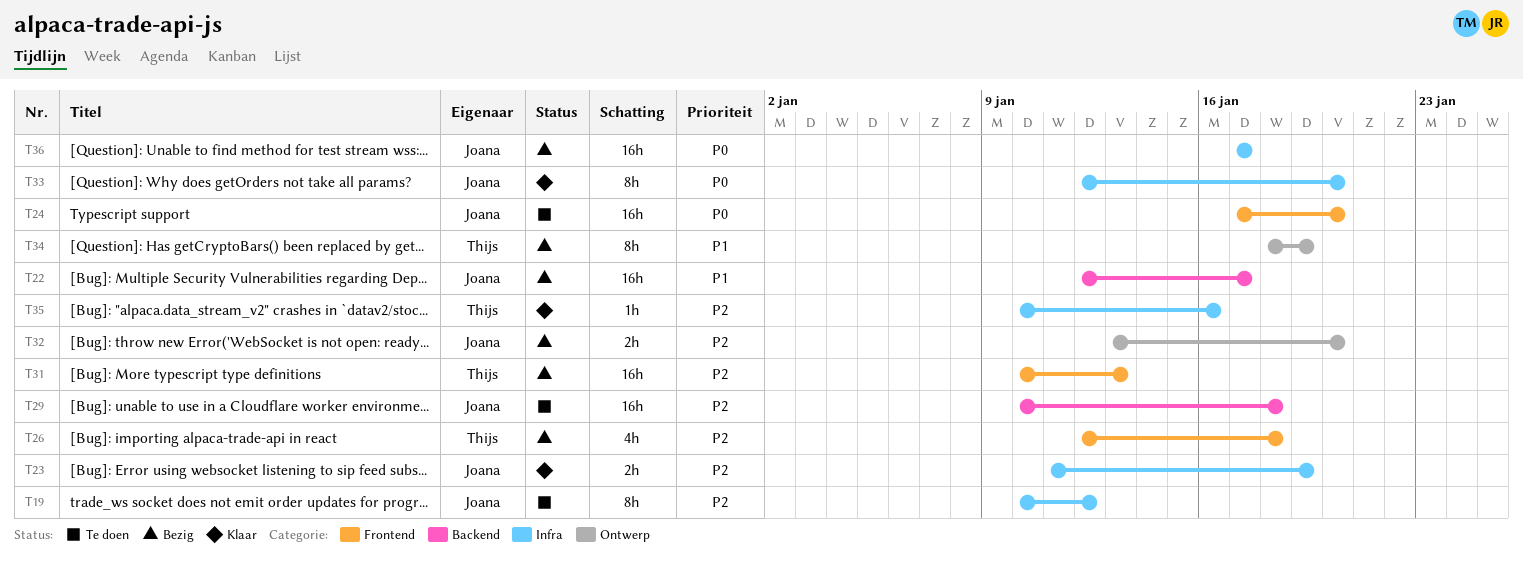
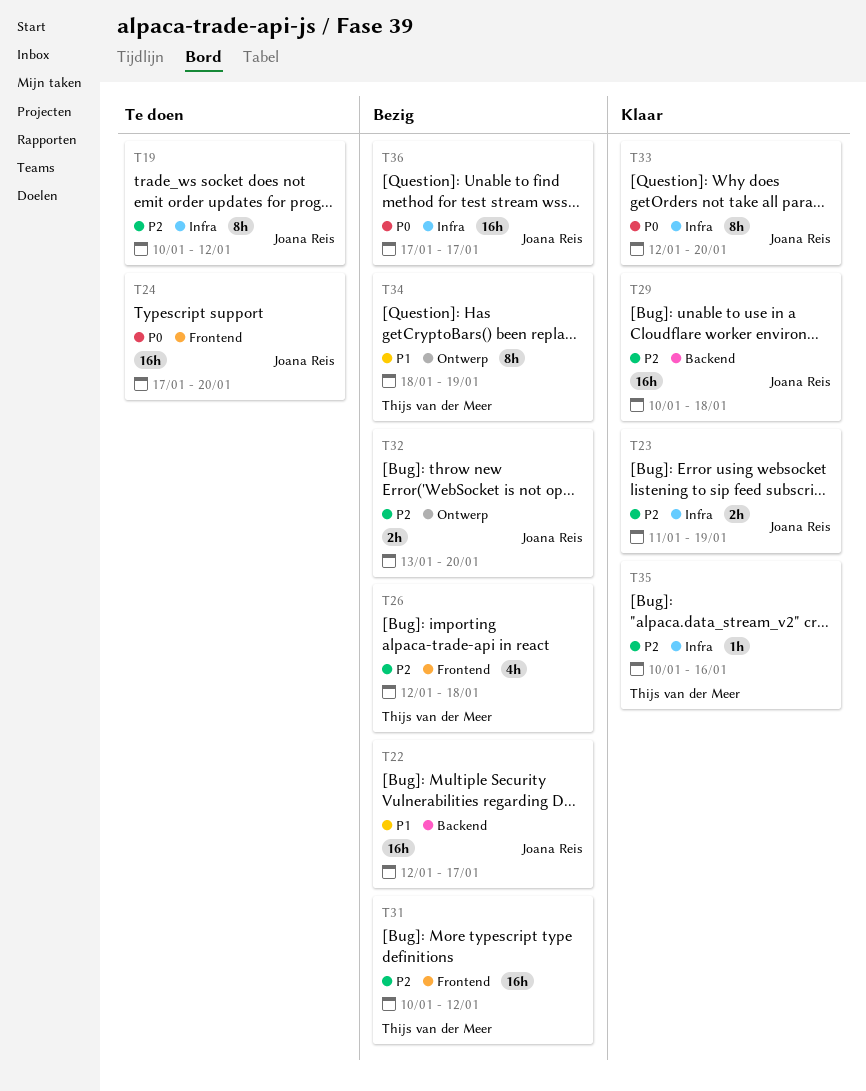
T29, status: Te doen -> Klaar
T31, due: Jan 13 -> Jan 12

